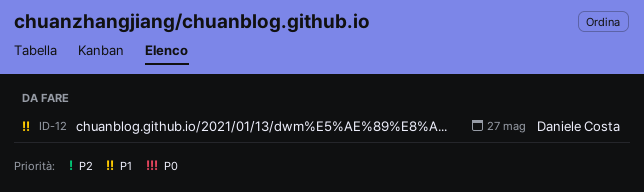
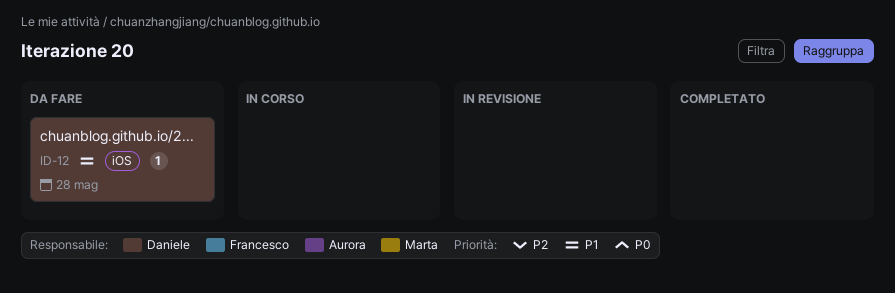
ID-12, due: May 27 -> May 28

